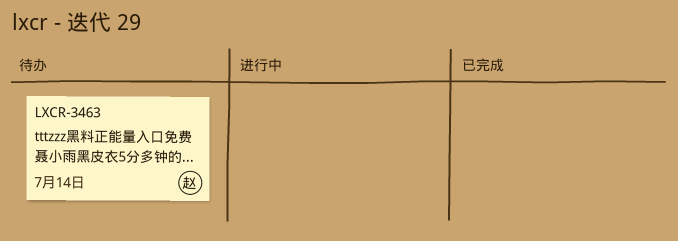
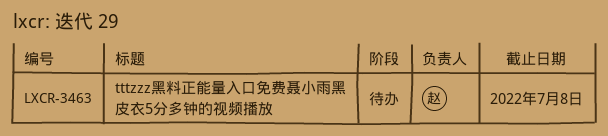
LXCR-3463, due: Jul 14 -> Jul 8

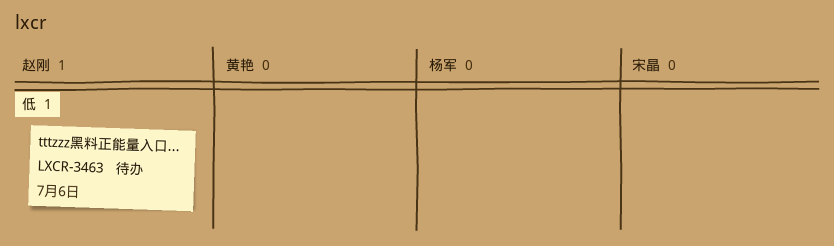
LXCR-3463, due: Jul 8 -> Jul 6

